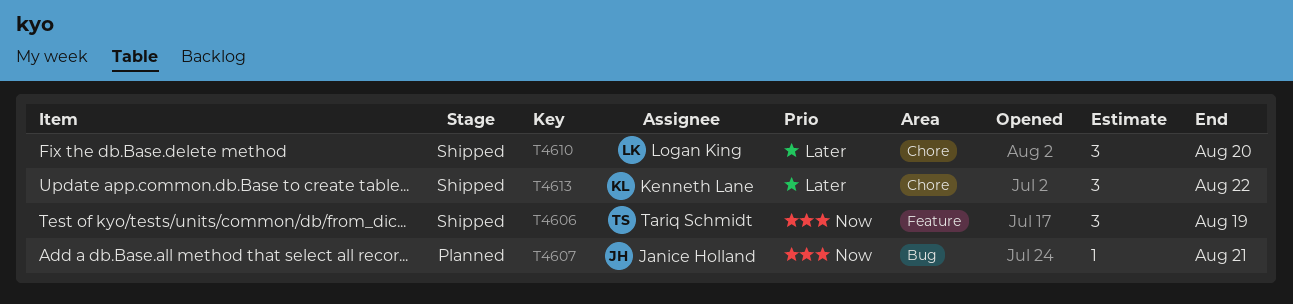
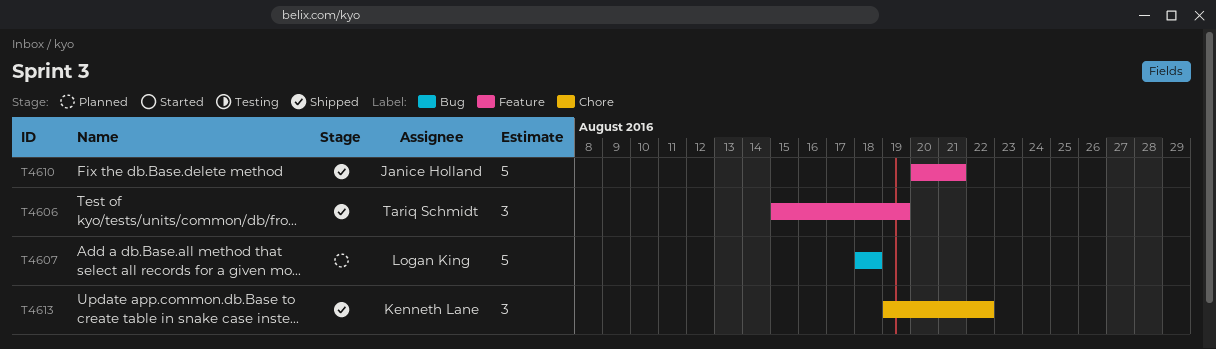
T4607, owner: Janice Holland -> Logan King
T4607, estimate: 1 -> 5
T4607, due: Aug 21 -> Aug 18
T4610, owner: Logan King -> Janice Holland
T4610, label: Chore -> Feature
T4610, estimate: 3 -> 5
T4610, due: Aug 20 -> Aug 21

